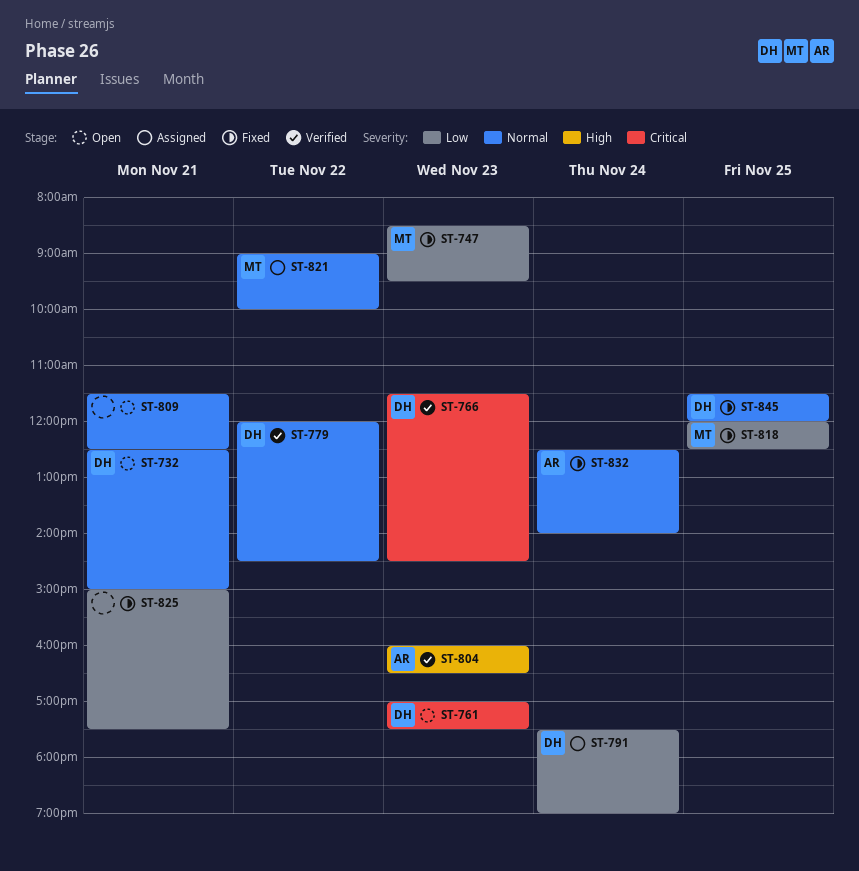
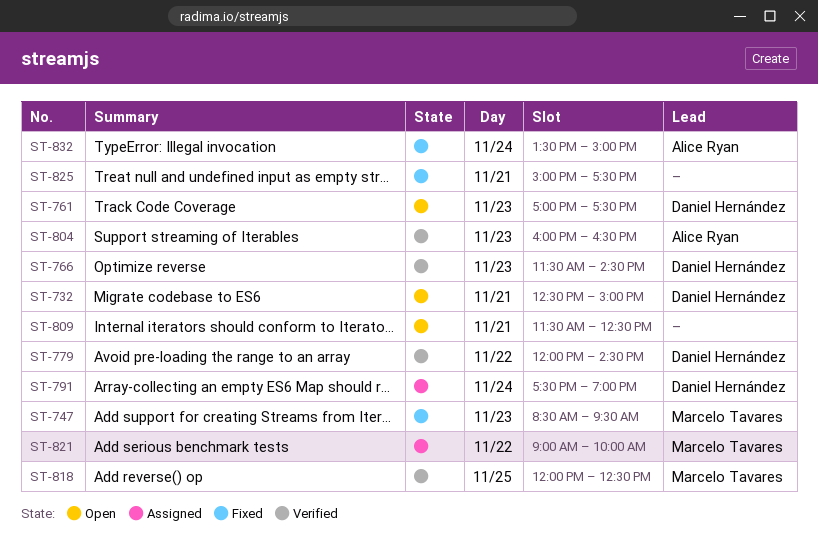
ST-818, status: Fixed -> Verified
ST-832, begins: 12:30 -> 13:30
ST-832, ends: 14:00 -> 15:00
ST-845: present -> none

